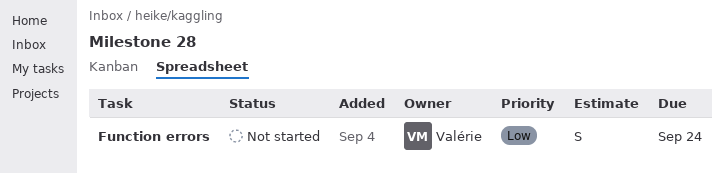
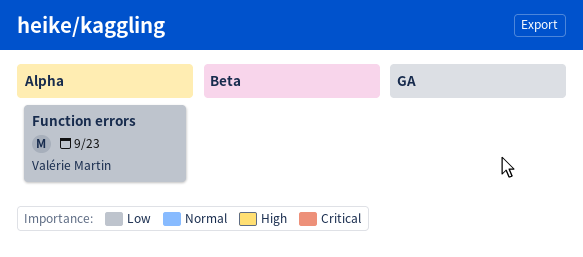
Function errors, estimate: S -> M
Function errors, due: Sep 24 -> Sep 23

